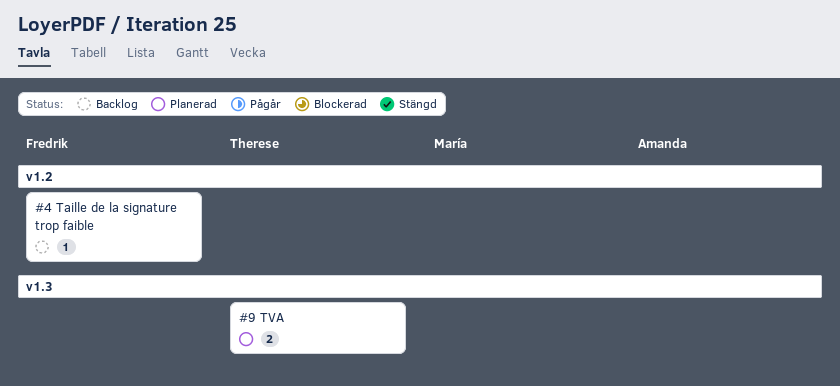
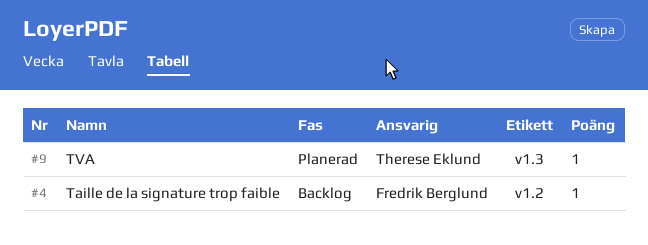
#9, estimate: 2 -> 1

